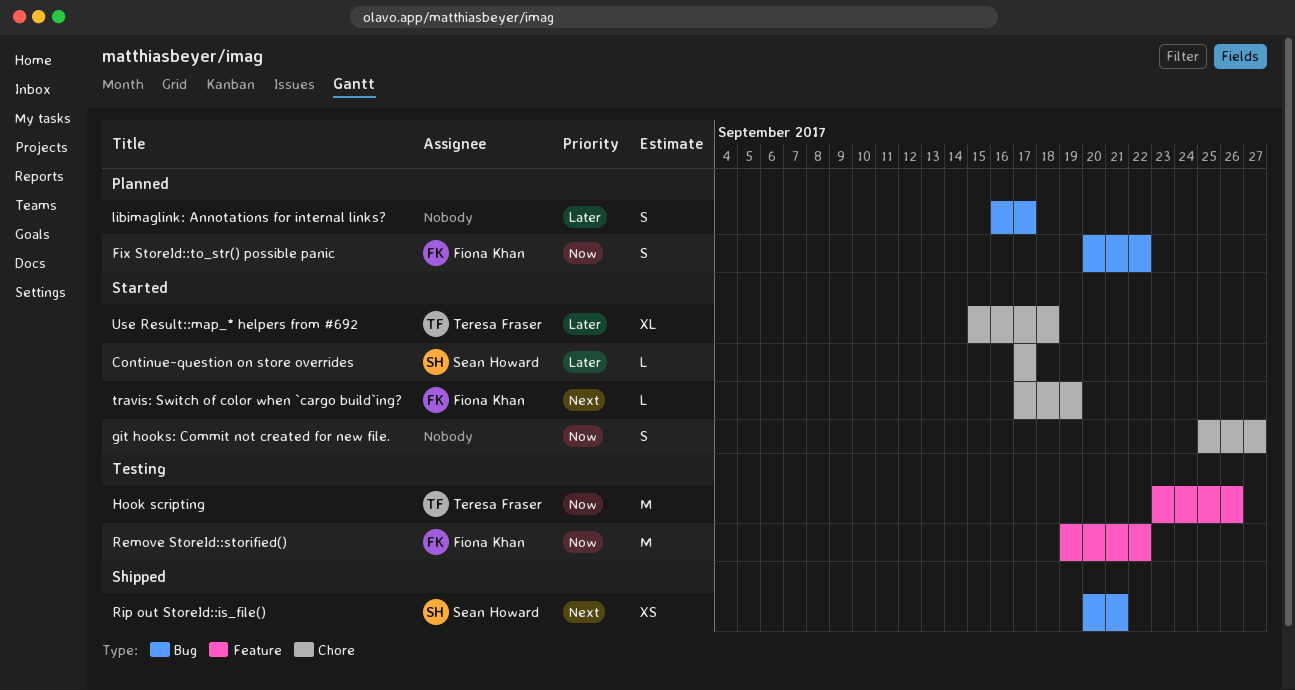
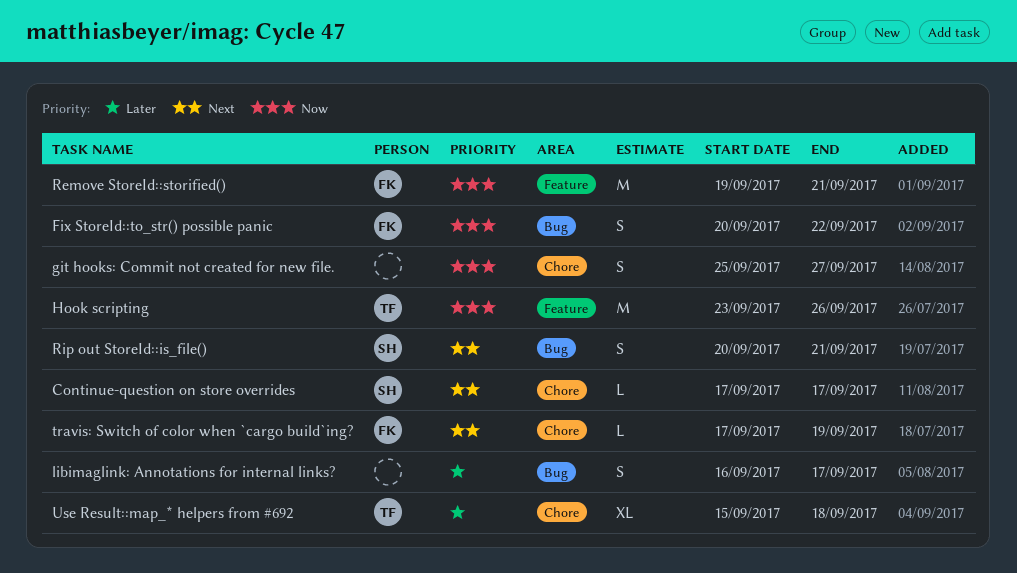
Continue-question on store overrides, priority: Later -> Next
Remove StoreId::storified(), due: Sep 22 -> Sep 21
Rip out StoreId::is_file(), estimate: XS -> S

